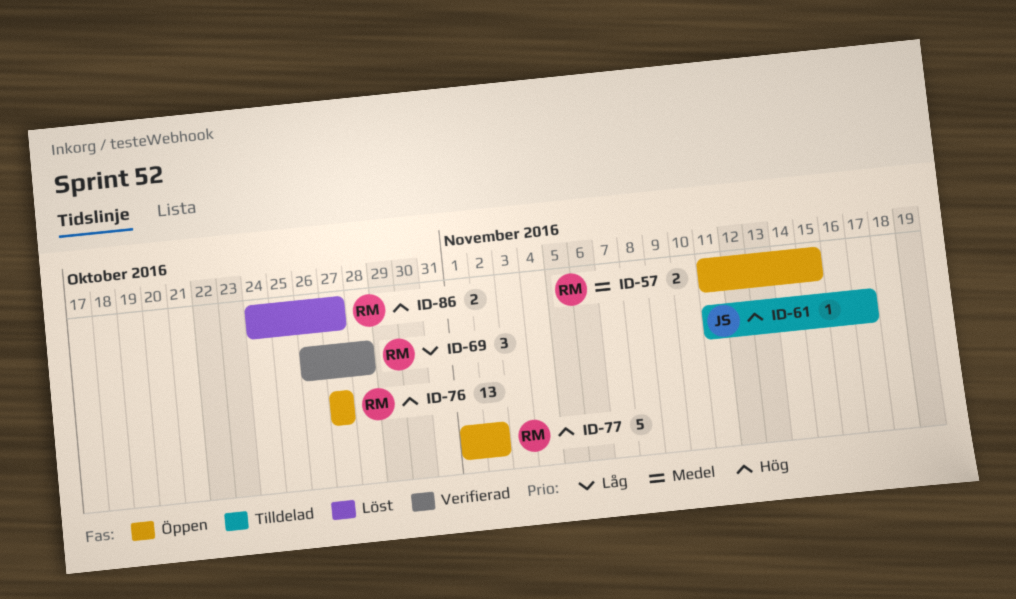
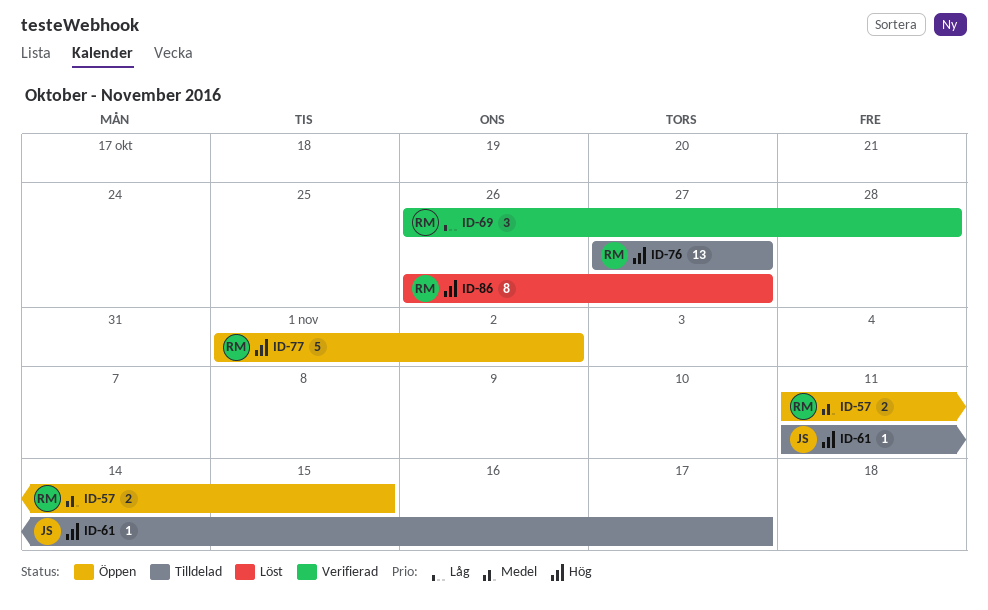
ID-76, status: Öppen -> Tilldelad
ID-86, estimate: 2 -> 8
ID-86, start: Oct 24 -> Oct 26

